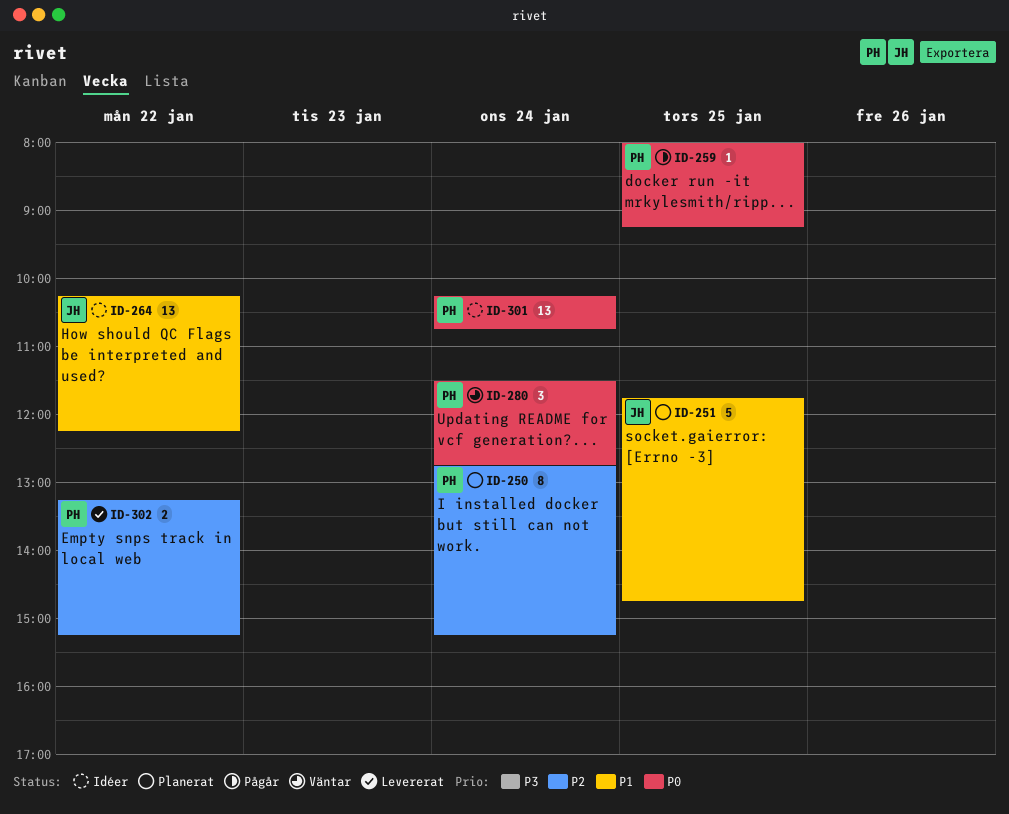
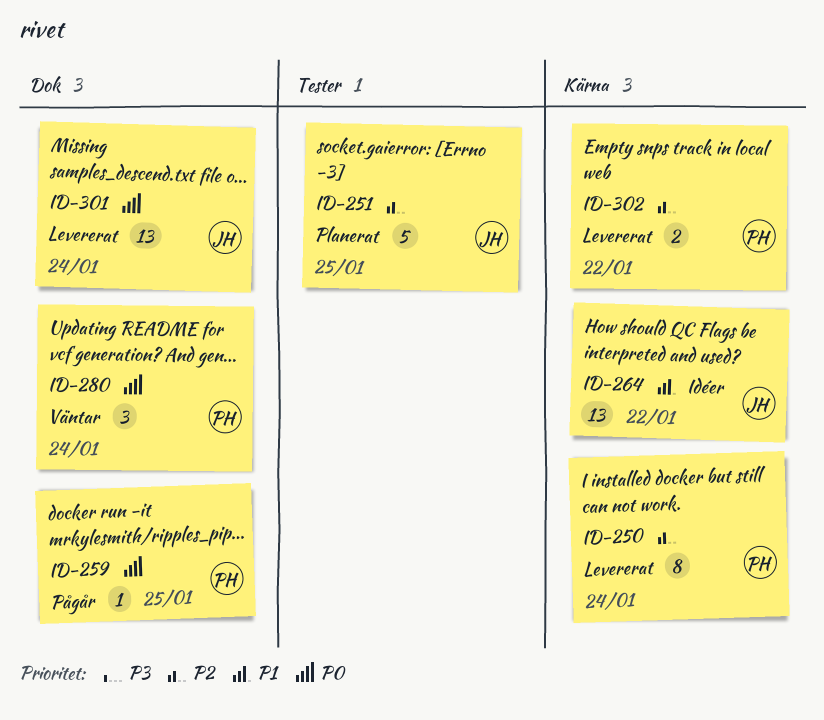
ID-250, status: Planerat -> Levererat
ID-251, priority: P1 -> P2
ID-301, status: Idéer -> Levererat
ID-301, owner: PH -> JH

